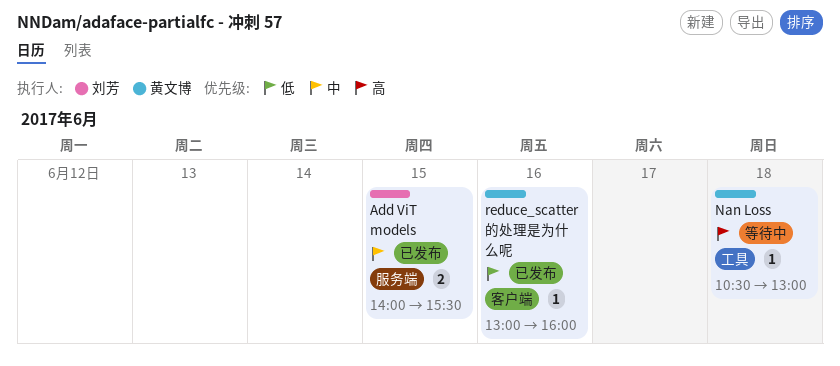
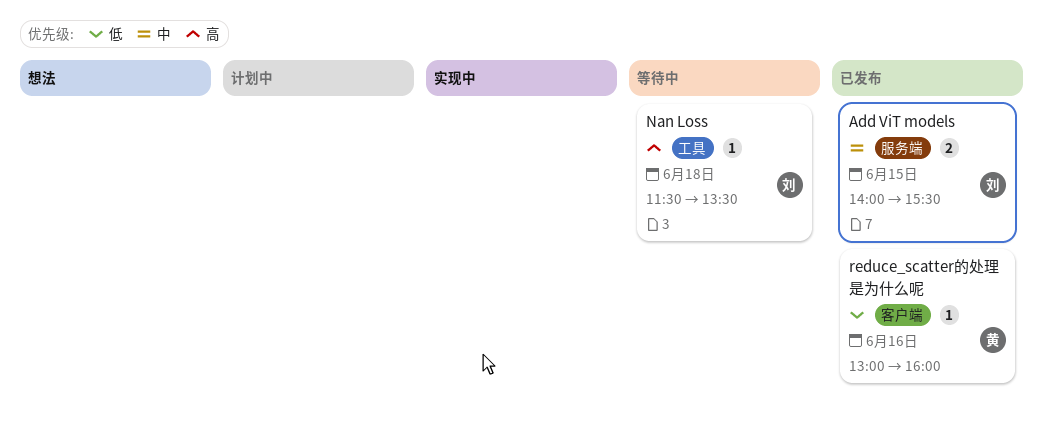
Nan Loss, owner: 黄文博 -> 刘芳
Nan Loss, begins: 10:30 -> 11:30
Nan Loss, ends: 13:00 -> 13:30

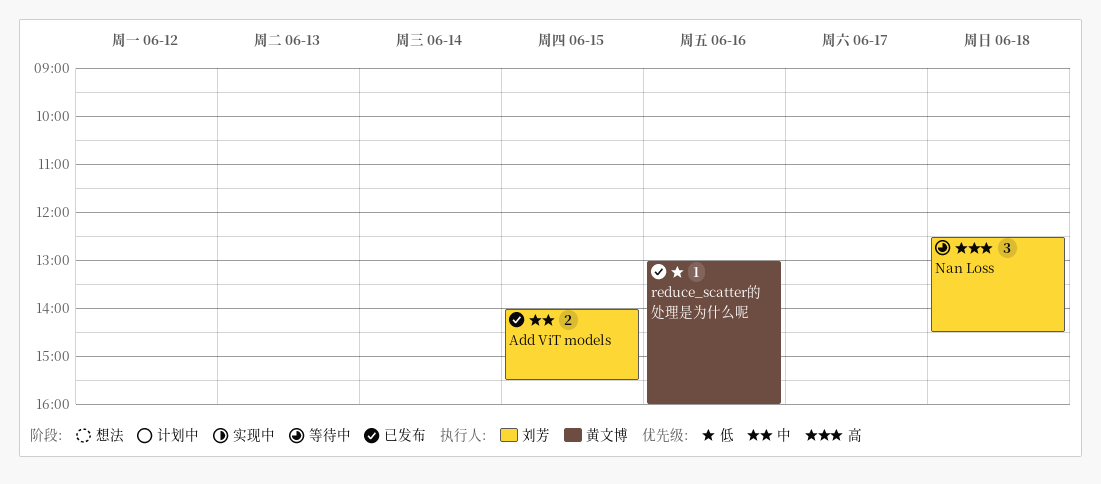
Nan Loss, estimate: 1 -> 3
Nan Loss, begins: 11:30 -> 12:30
Nan Loss, ends: 13:30 -> 14:30

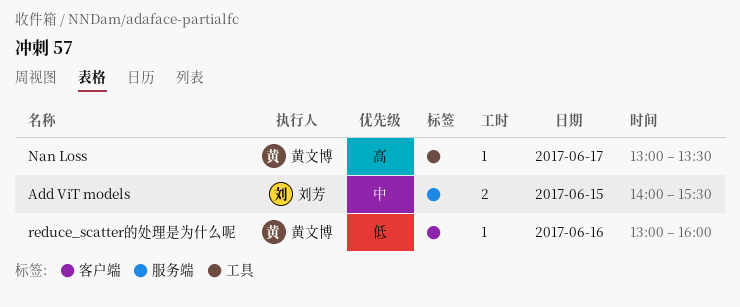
Nan Loss, owner: 刘芳 -> 黄文博
Nan Loss, estimate: 3 -> 1
Nan Loss, day: Jun 18 -> Jun 17
Nan Loss, begins: 12:30 -> 13:00
Nan Loss, ends: 14:30 -> 13:30

